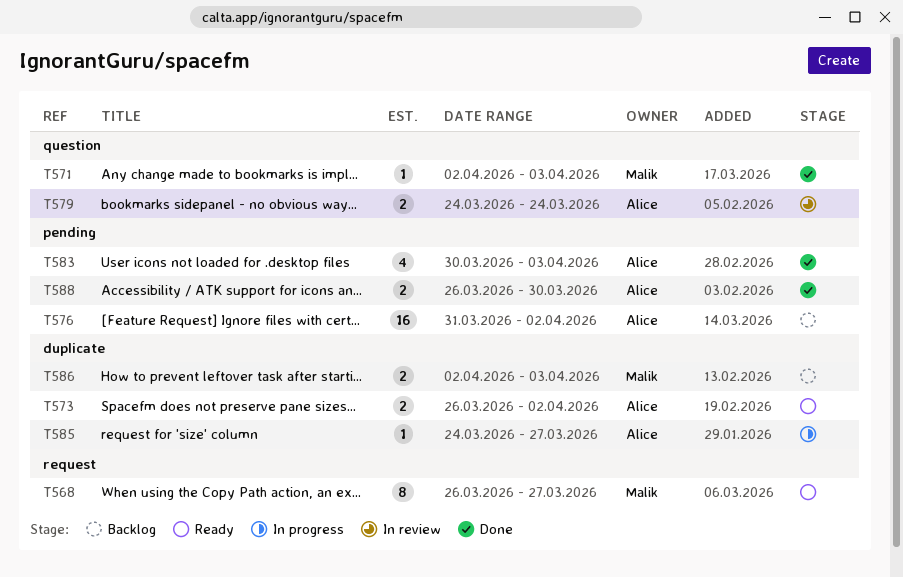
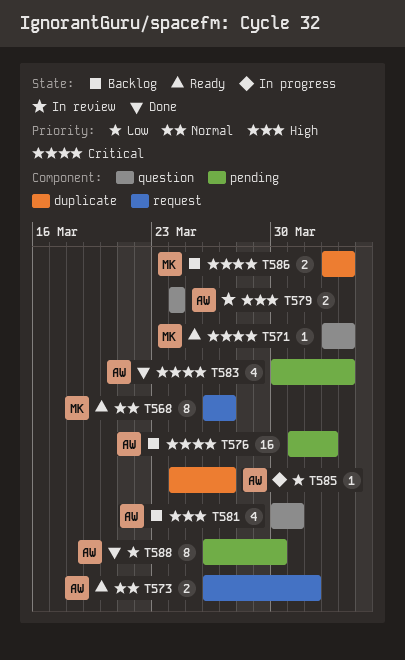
T571, status: Done -> Ready
T573, label: duplicate -> request
T573, due: Apr 2 -> Apr 1
T581: none -> present
T588, estimate: 2 -> 8

